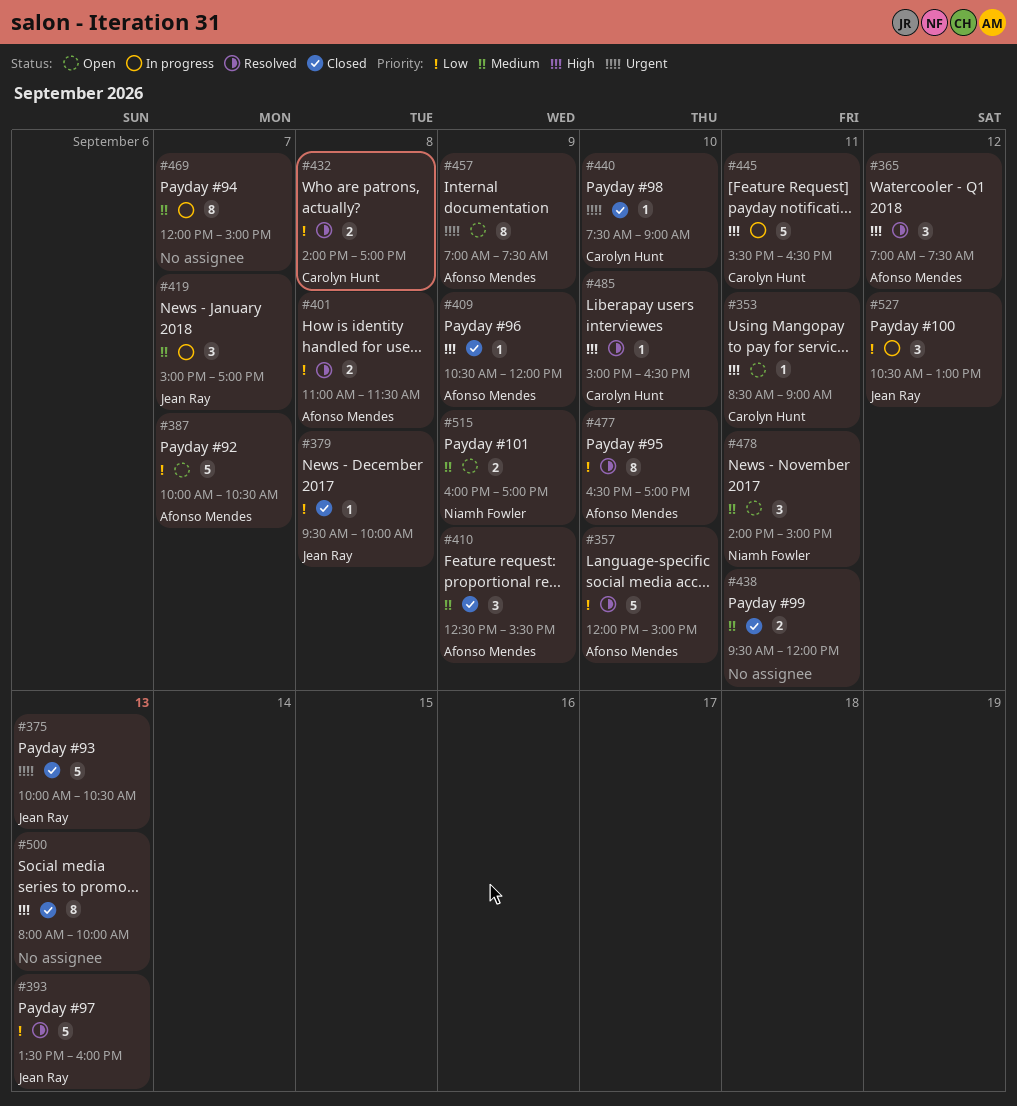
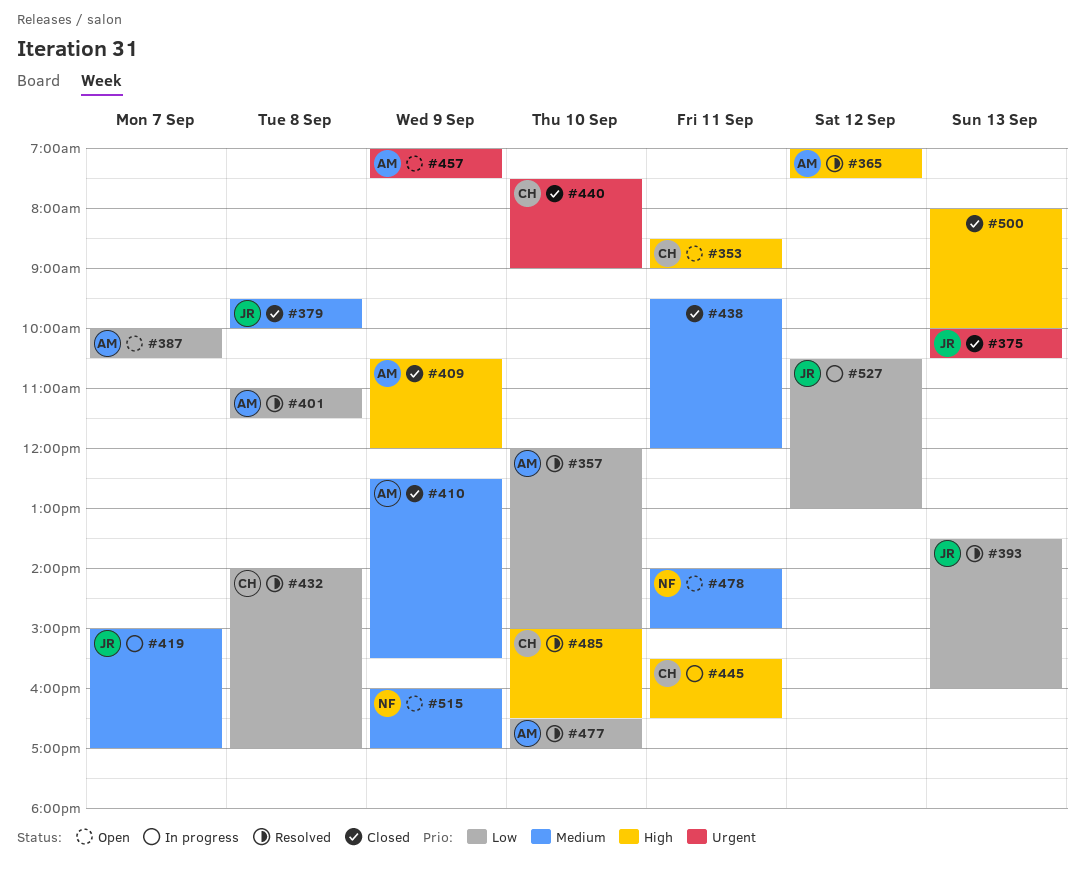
#379, priority: Low -> Medium
#469: present -> none

